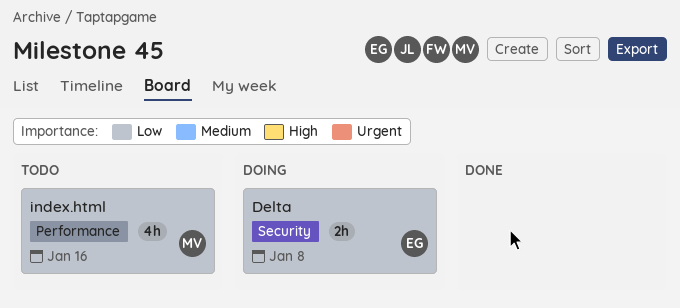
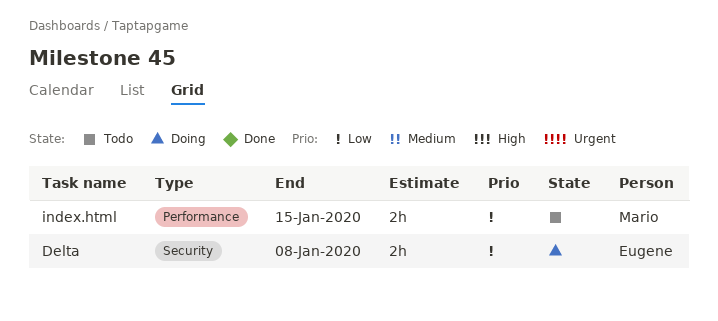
index.html, estimate: 4h -> 2h
index.html, due: Jan 16 -> Jan 15

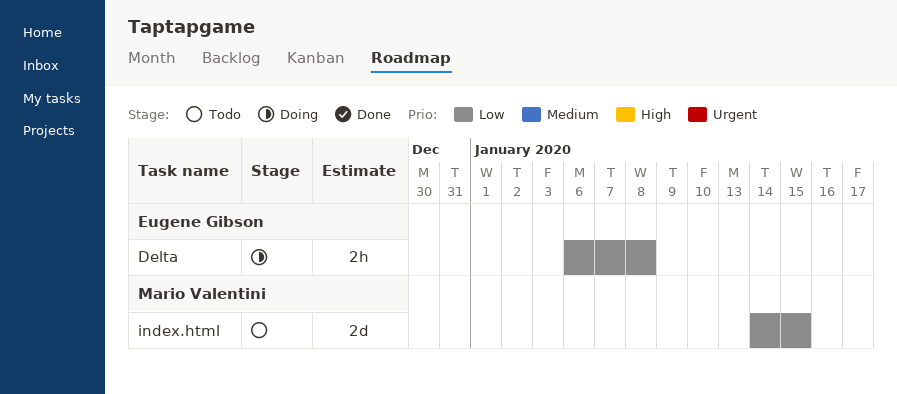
index.html, estimate: 2h -> 2d

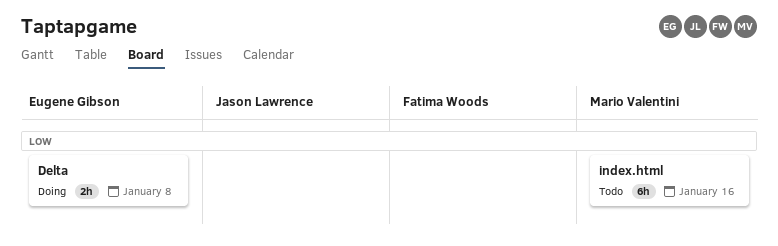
index.html, estimate: 2d -> 6h
index.html, due: Jan 15 -> Jan 16

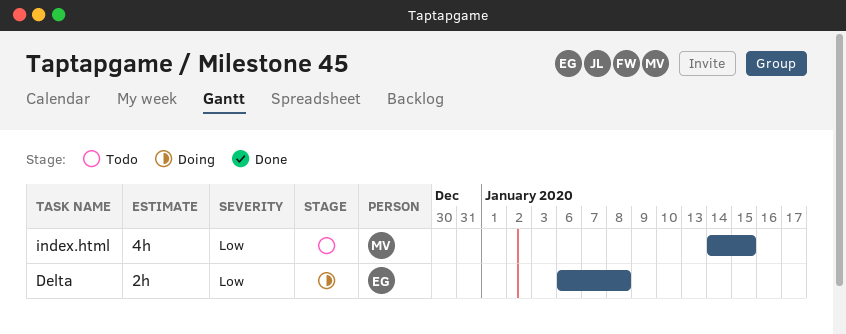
index.html, estimate: 6h -> 4h
index.html, due: Jan 16 -> Jan 15

